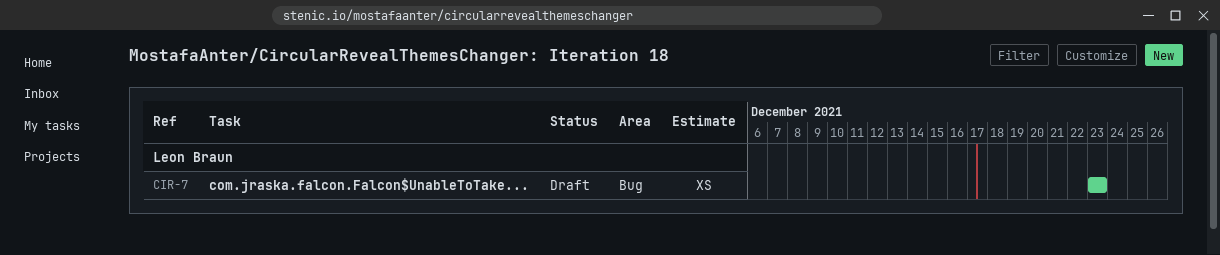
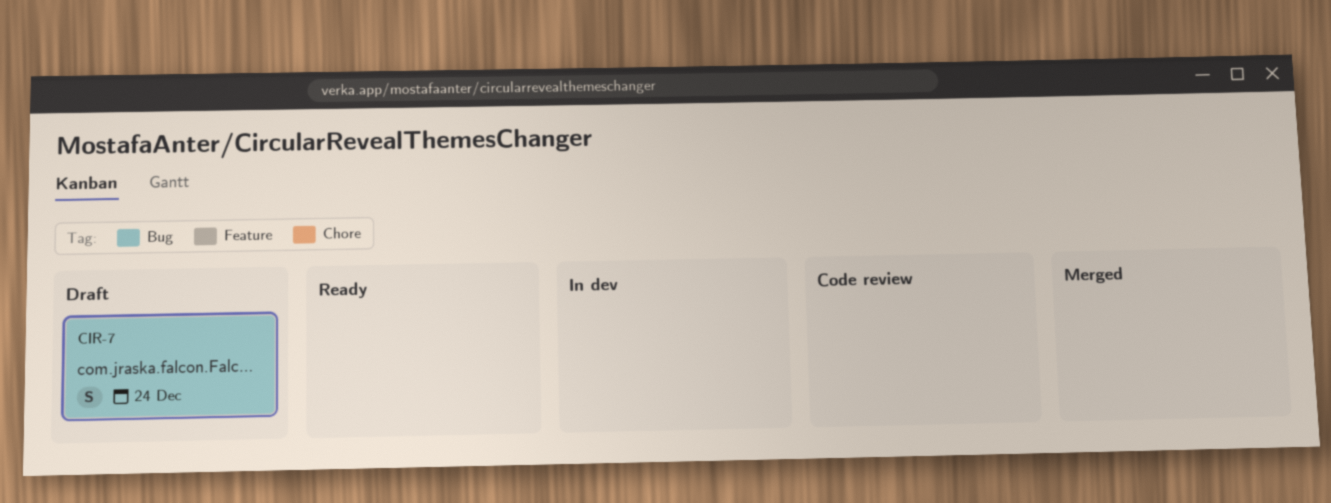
CIR-7, estimate: XS -> S
CIR-7, due: Dec 23 -> Dec 24

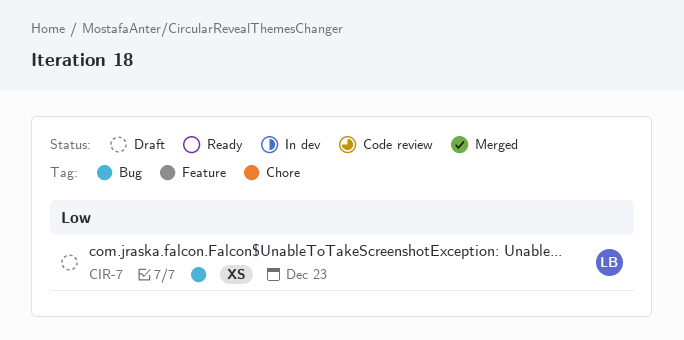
CIR-7, estimate: S -> XS
CIR-7, due: Dec 24 -> Dec 23

